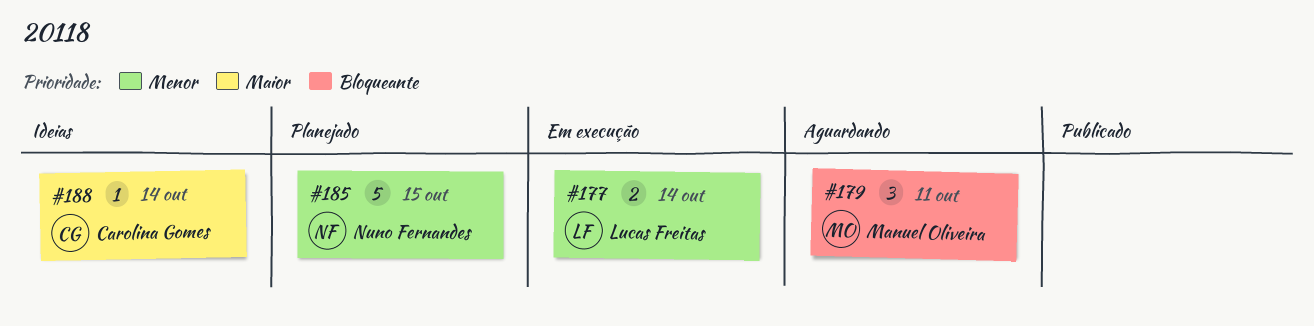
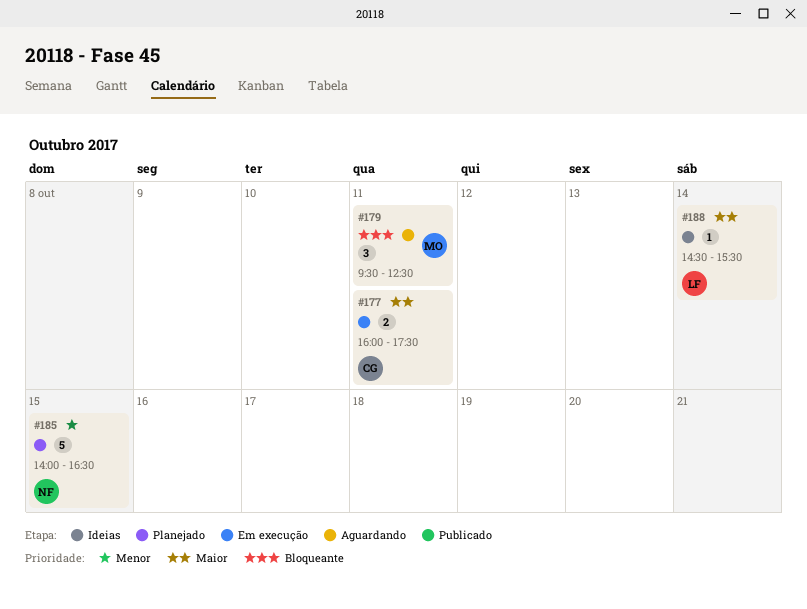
#177, owner: Lucas Freitas -> Carolina Gomes
#177, priority: Menor -> Maior
#177, day: Oct 14 -> Oct 11
#188, owner: Carolina Gomes -> Lucas Freitas

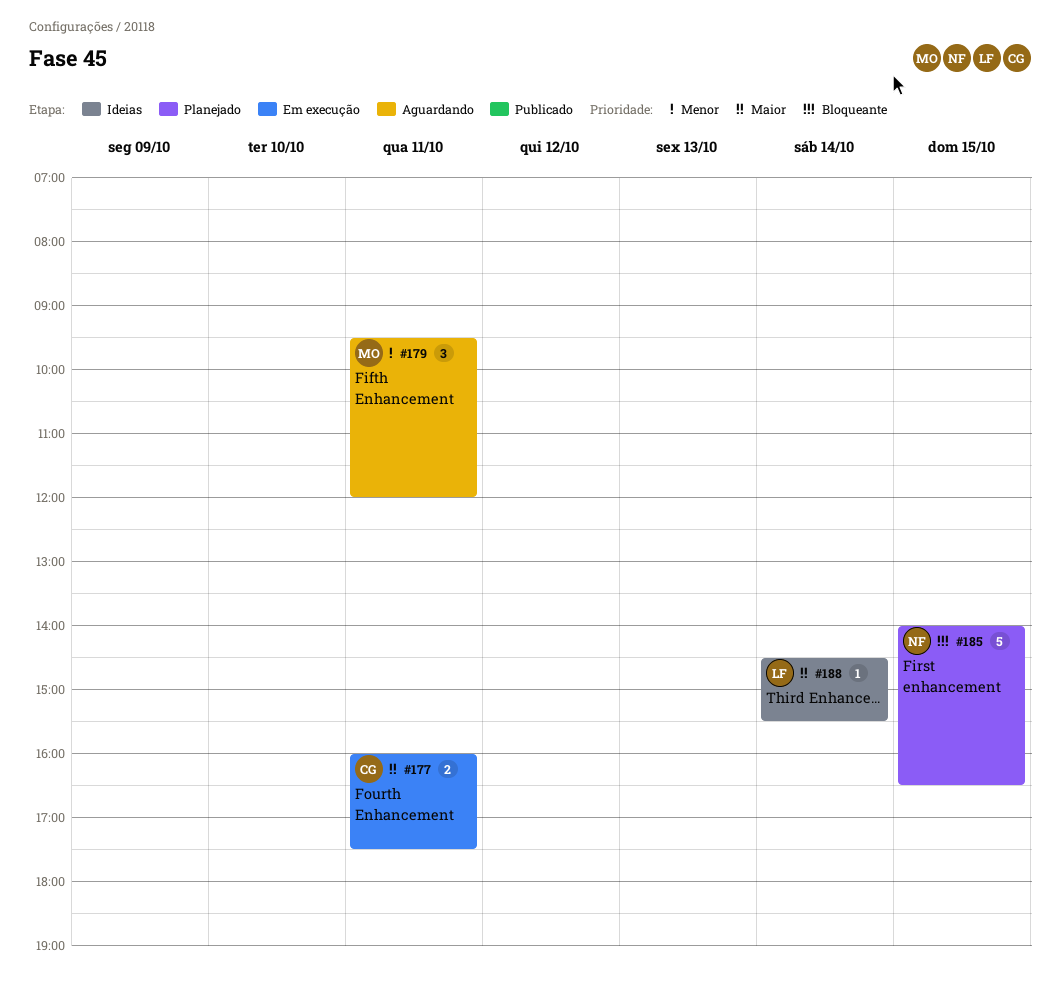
#179, priority: Bloqueante -> Menor
#179, ends: 12:30 -> 12:00
#185, priority: Menor -> Bloqueante

